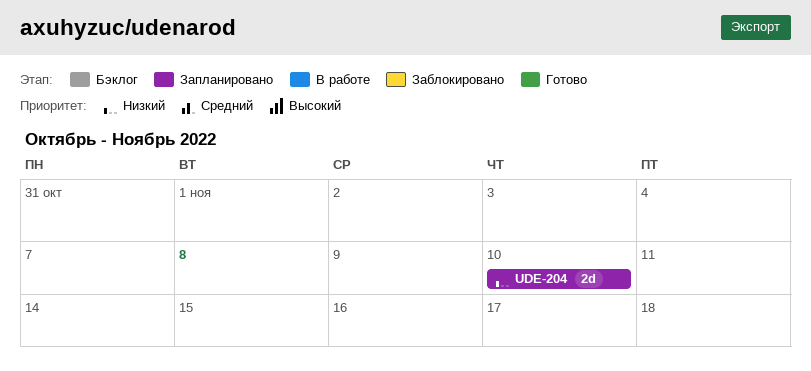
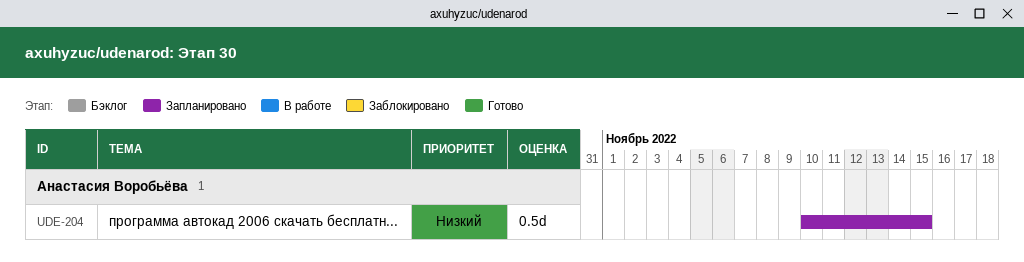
UDE-204, estimate: 2d -> 0.5d
UDE-204, due: Nov 10 -> Nov 15

